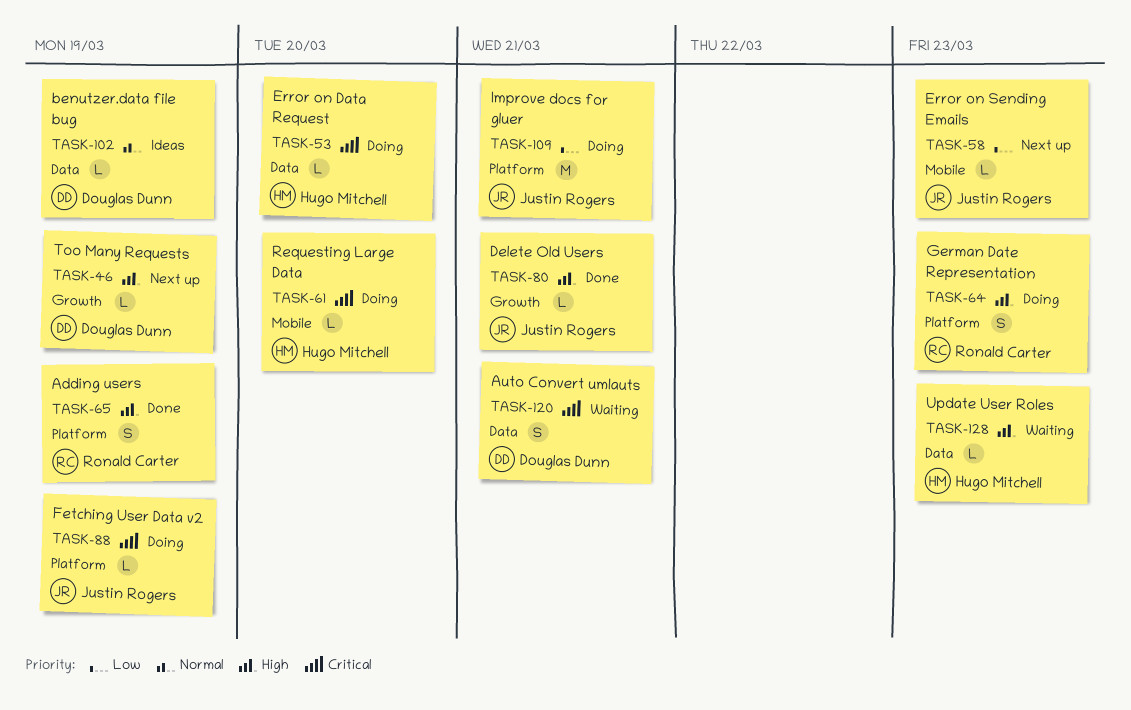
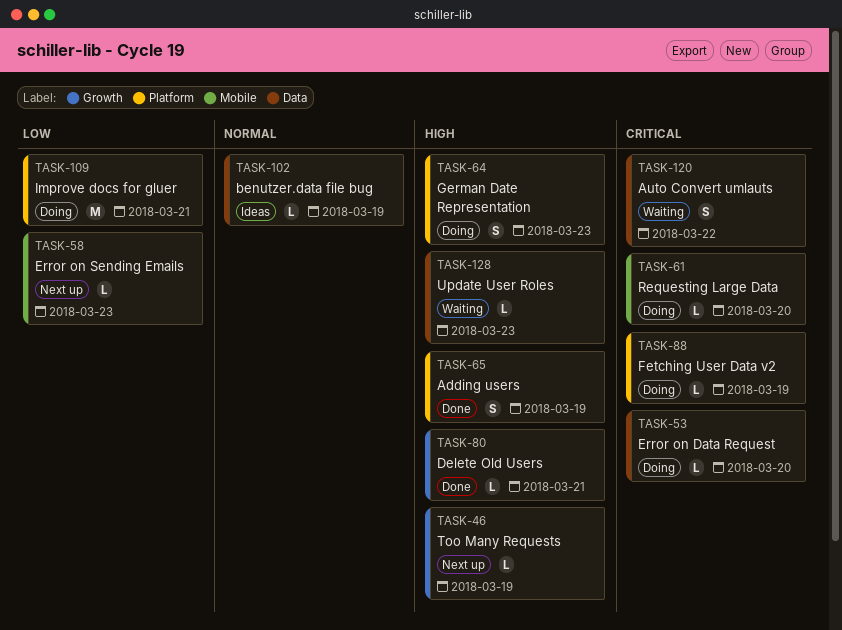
TASK-120, due: Mar 21 -> Mar 22

